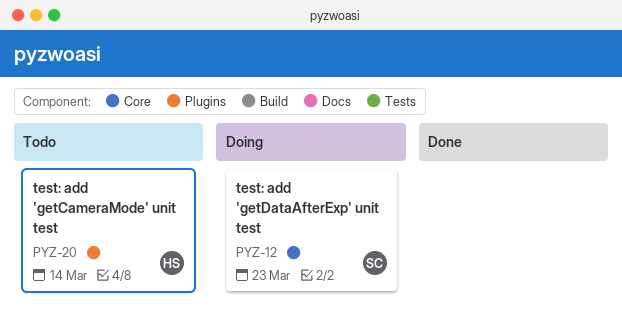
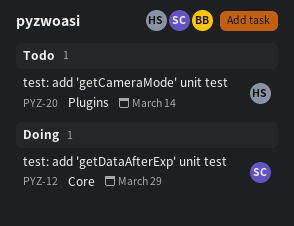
PYZ-12, due: Mar 23 -> Mar 29

